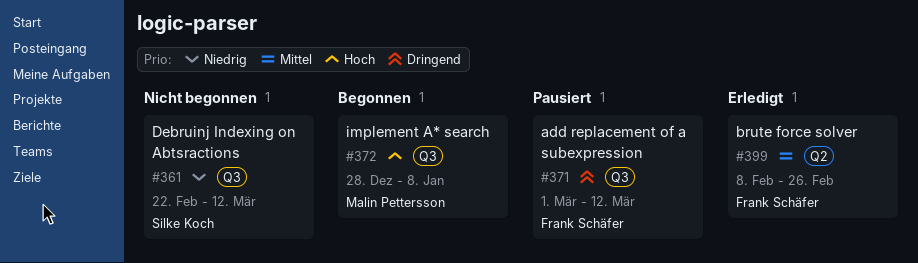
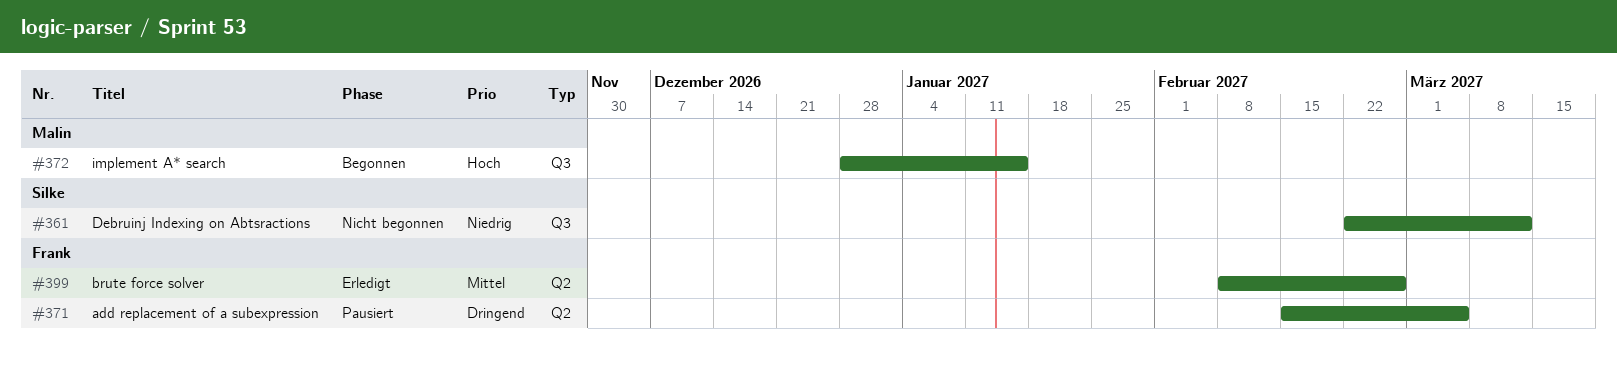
#371, label: Q3 -> Q2
#371, start: Mar 1 -> Feb 15
#371, due: Mar 12 -> Mar 5
#372, due: Jan 8 -> Jan 15

